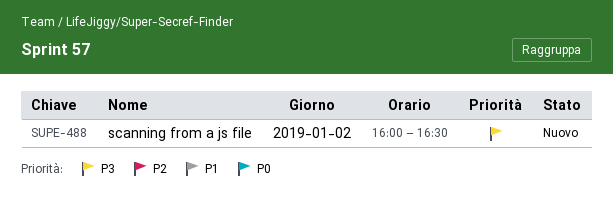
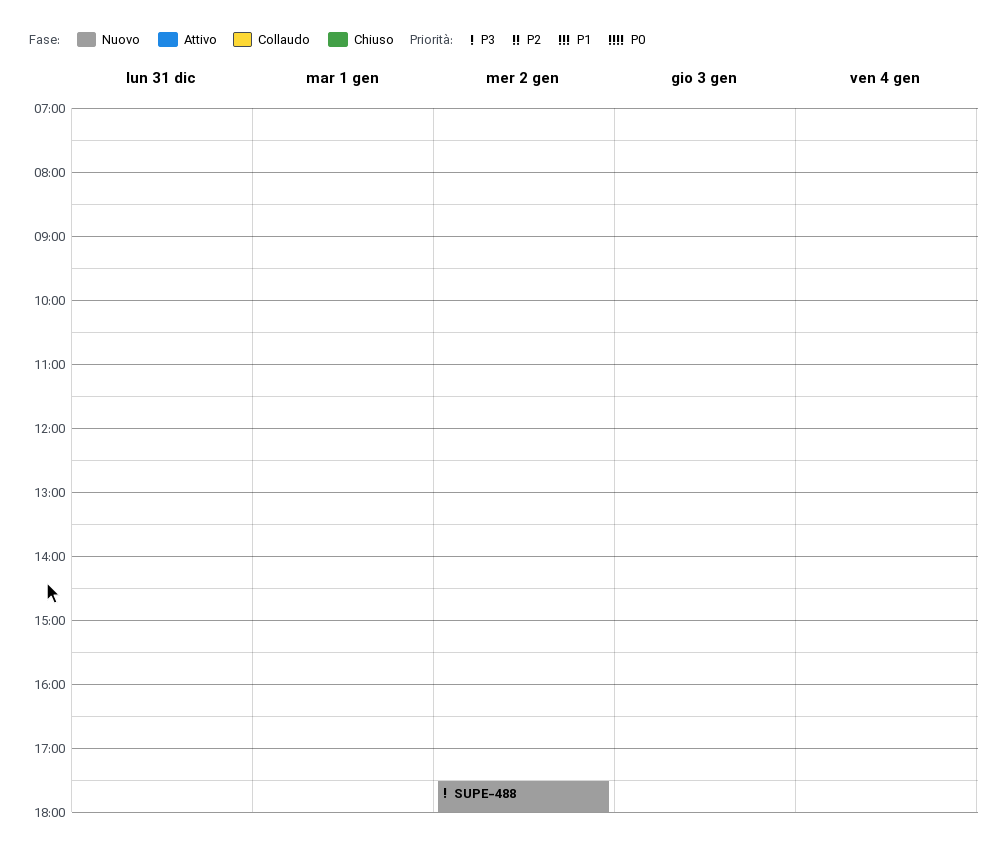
SUPE-488, begins: 16:00 -> 17:30
SUPE-488, ends: 16:30 -> 18:00

